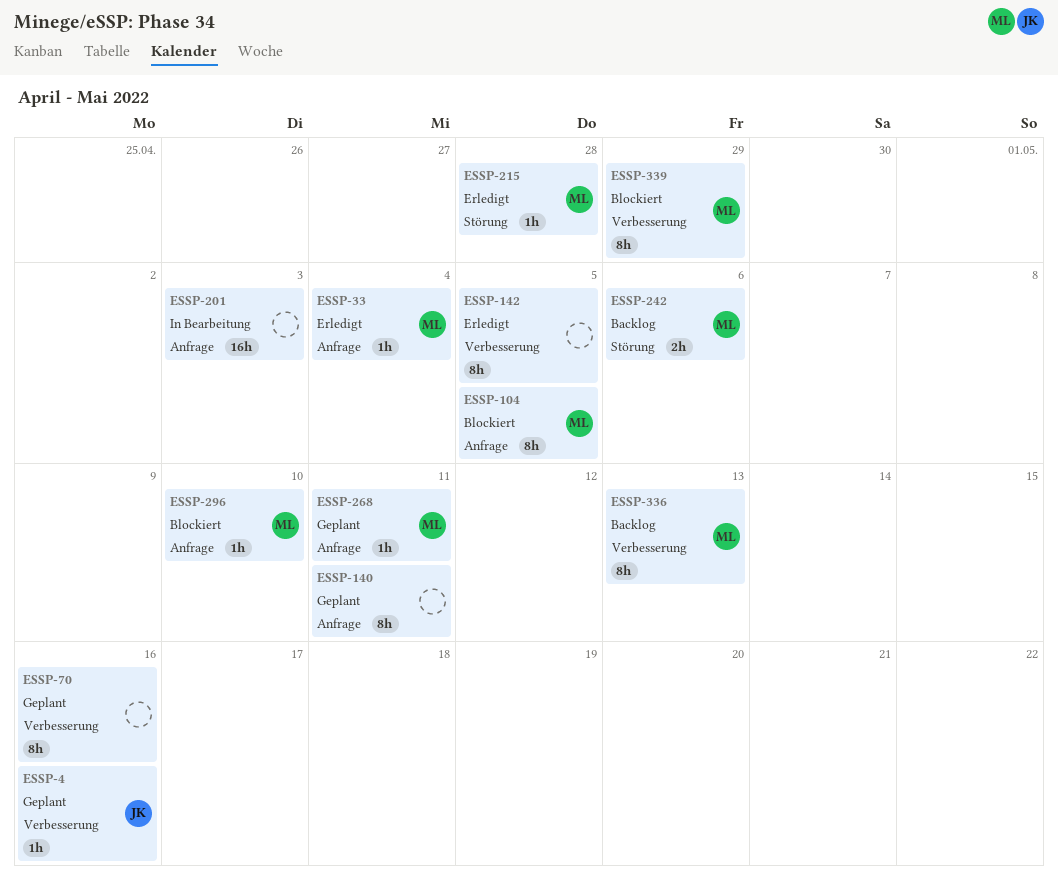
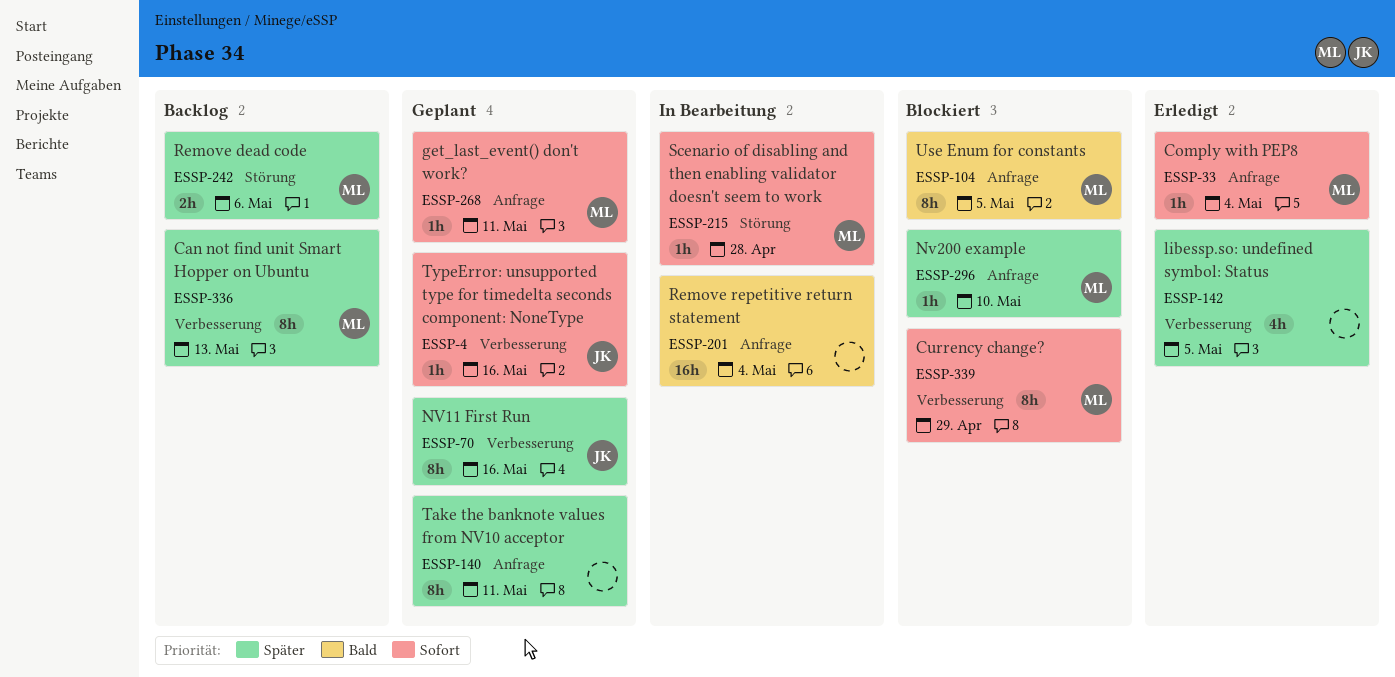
ESSP-70, owner: none -> JK
ESSP-142, estimate: 8h -> 4h
ESSP-201, due: May 3 -> May 4
ESSP-215, status: Erledigt -> In Bearbeitung

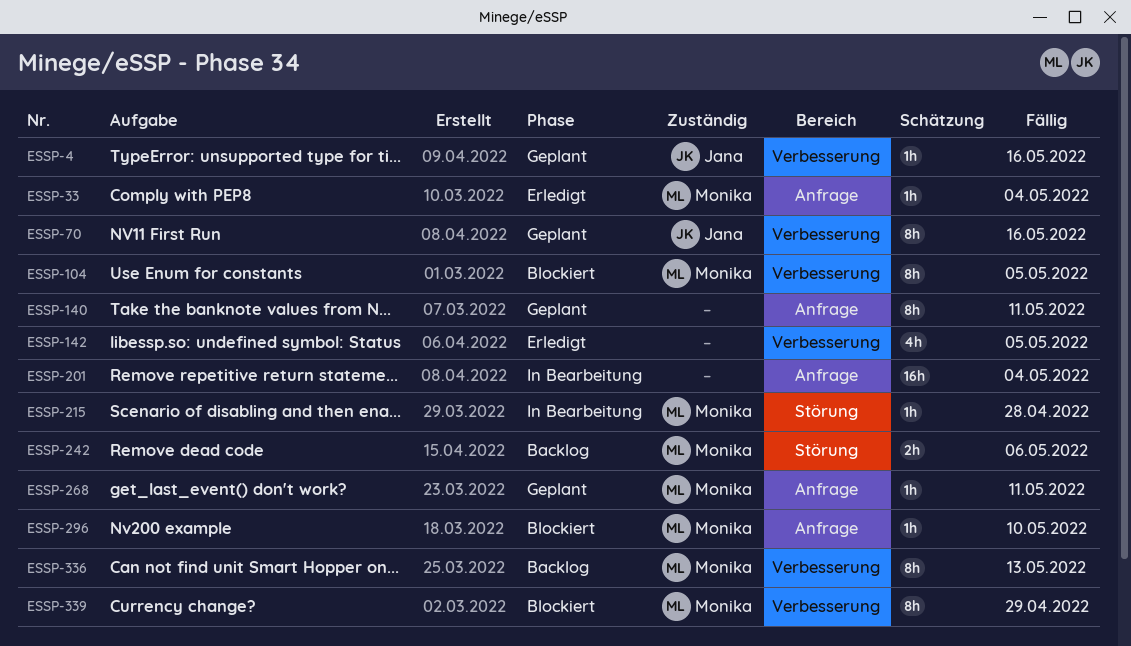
ESSP-104, label: Anfrage -> Verbesserung

